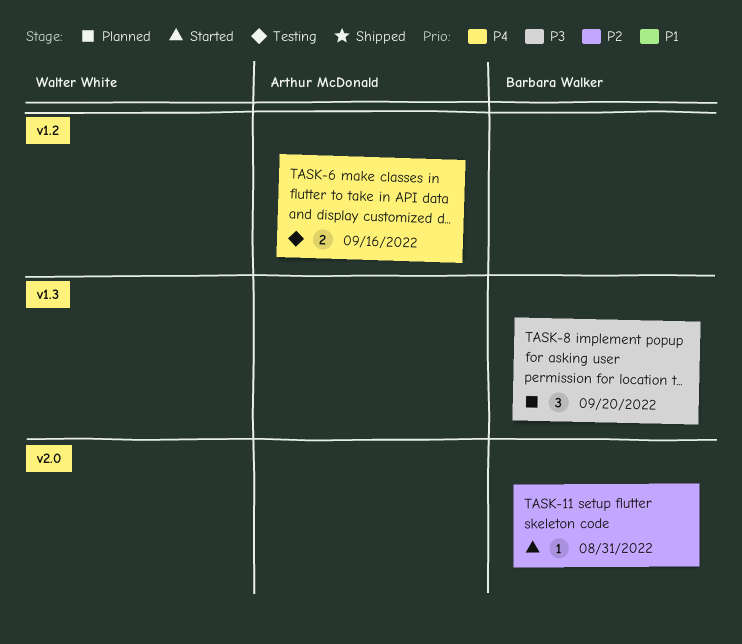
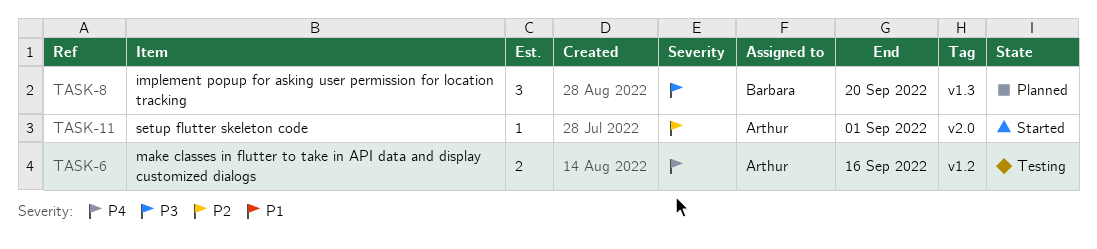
TASK-11, owner: Barbara Walker -> Arthur McDonald
TASK-11, due: Aug 31 -> Sep 1

